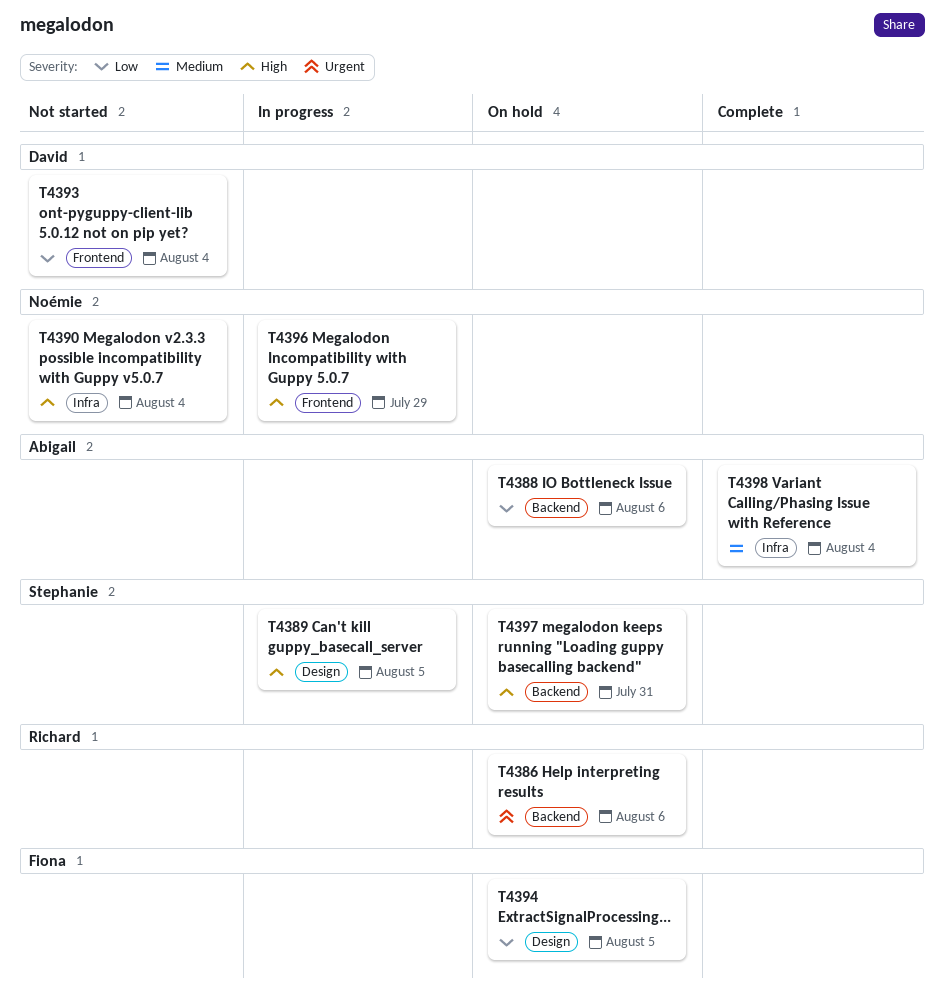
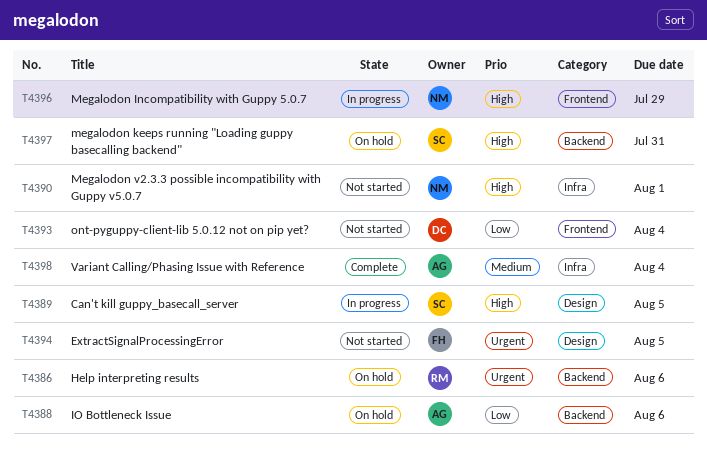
T4390, due: Aug 4 -> Aug 1
T4394, status: On hold -> Not started
T4394, priority: Low -> Urgent

